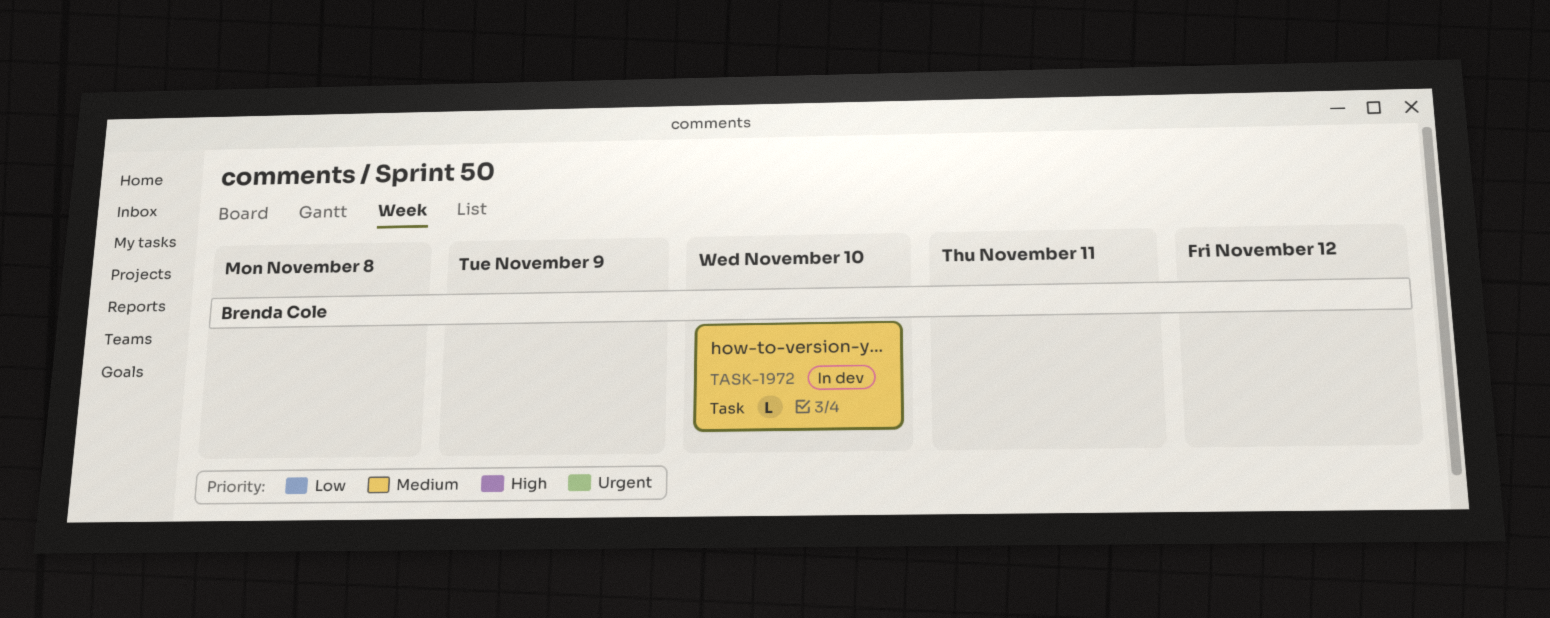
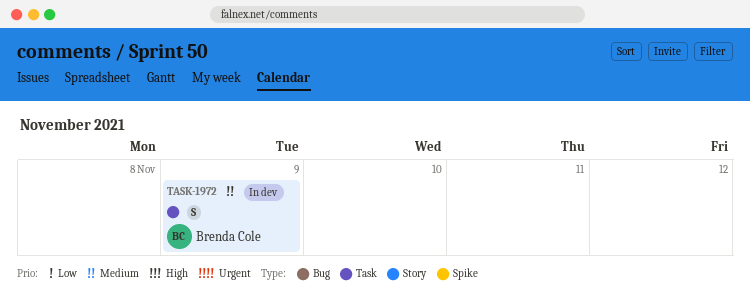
TASK-1972, estimate: L -> S
TASK-1972, due: Nov 10 -> Nov 9

